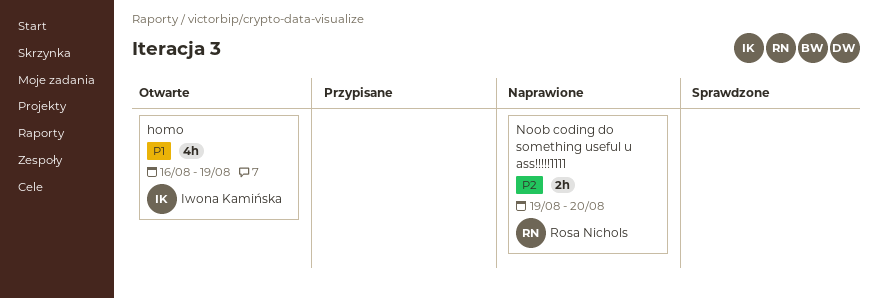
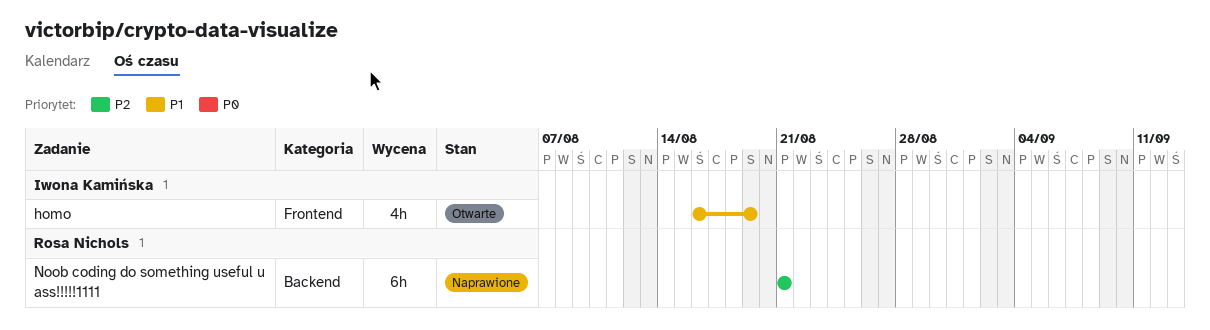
Noob coding do something useful u ass!!!!!1111, estimate: 2h -> 6h
Noob coding do something useful u ass!!!!!1111, start: Aug 19 -> Aug 21
Noob coding do something useful u ass!!!!!1111, due: Aug 20 -> Aug 21

